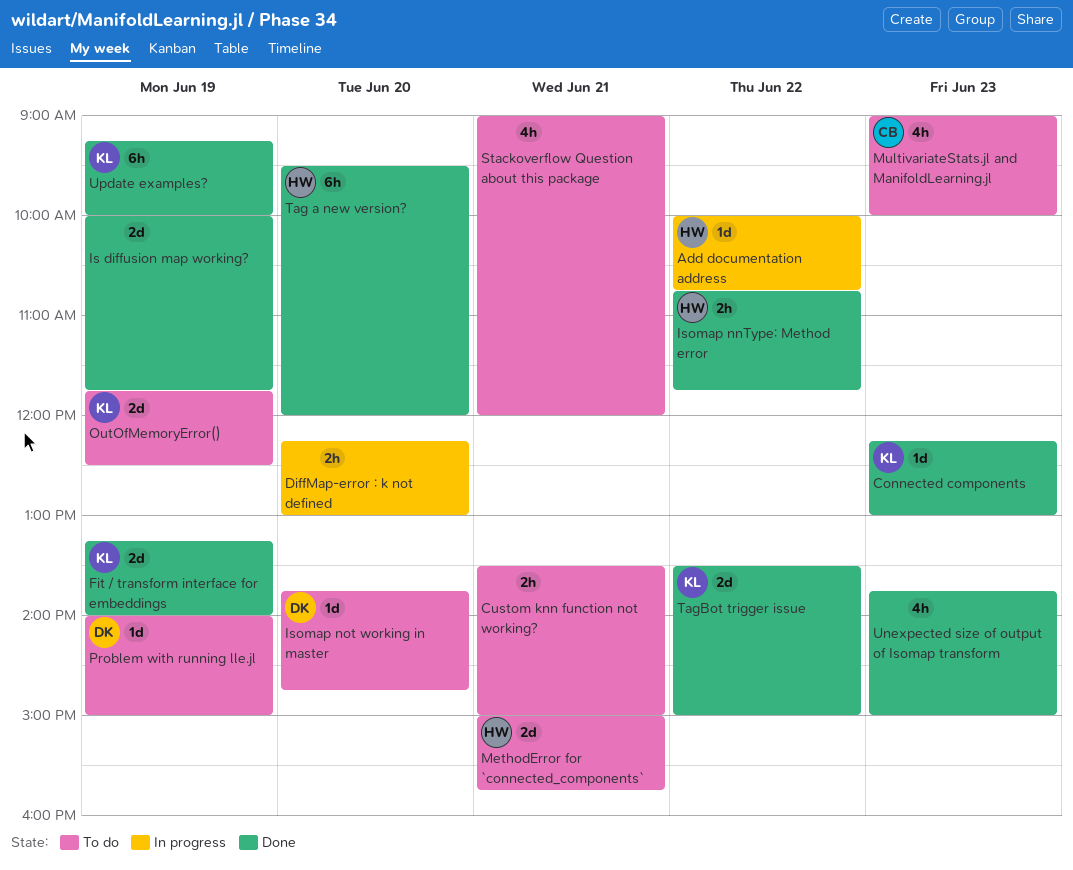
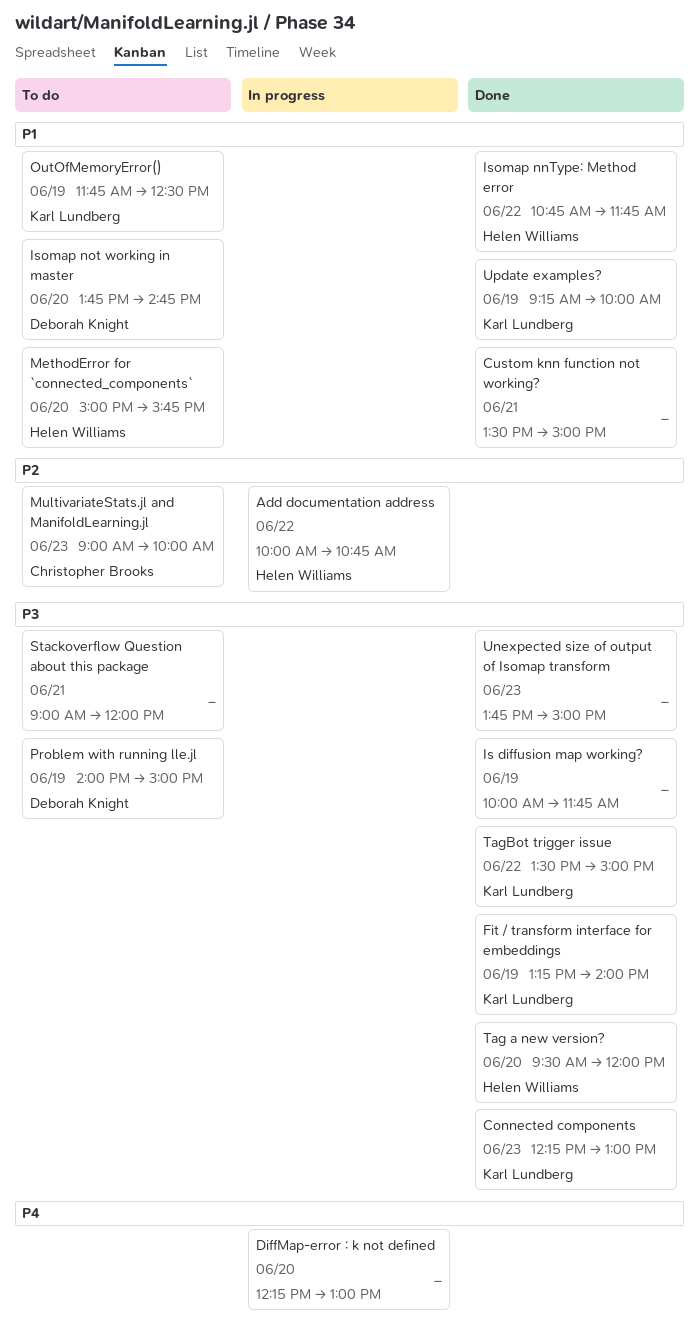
Custom knn function not working?, status: To do -> Done
MethodError for `connected_components`, day: Jun 21 -> Jun 20

